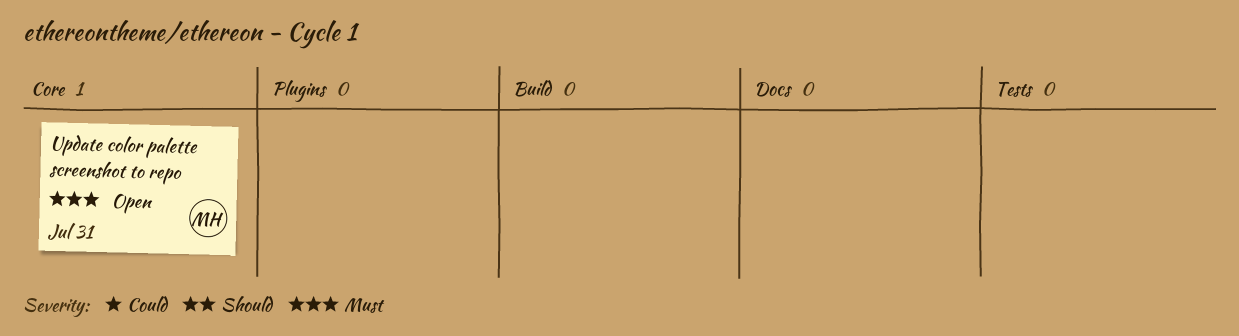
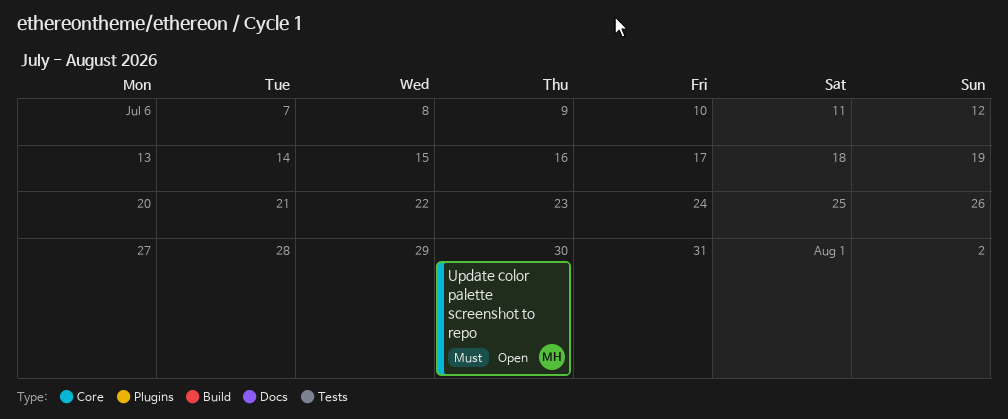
Update color palette screenshot to repo, due: Jul 31 -> Jul 30

